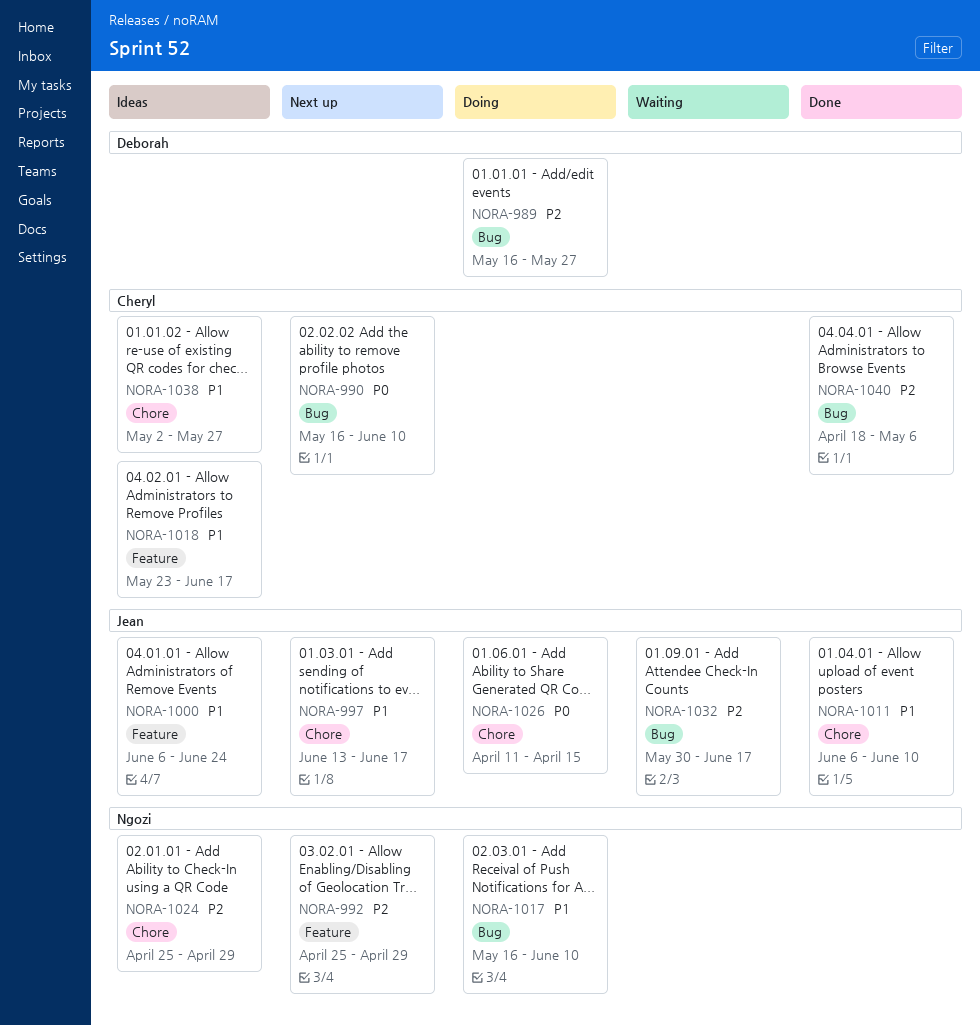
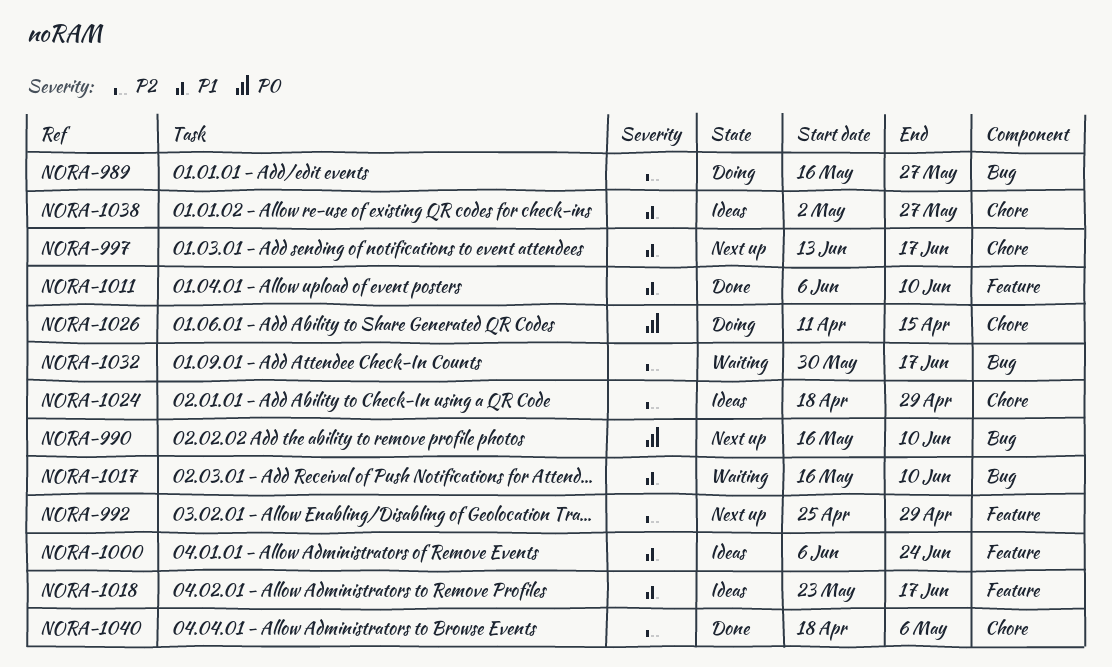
NORA-1011, label: Chore -> Feature
NORA-1017, status: Doing -> Waiting
NORA-1024, start: Apr 25 -> Apr 18
NORA-1040, label: Bug -> Chore

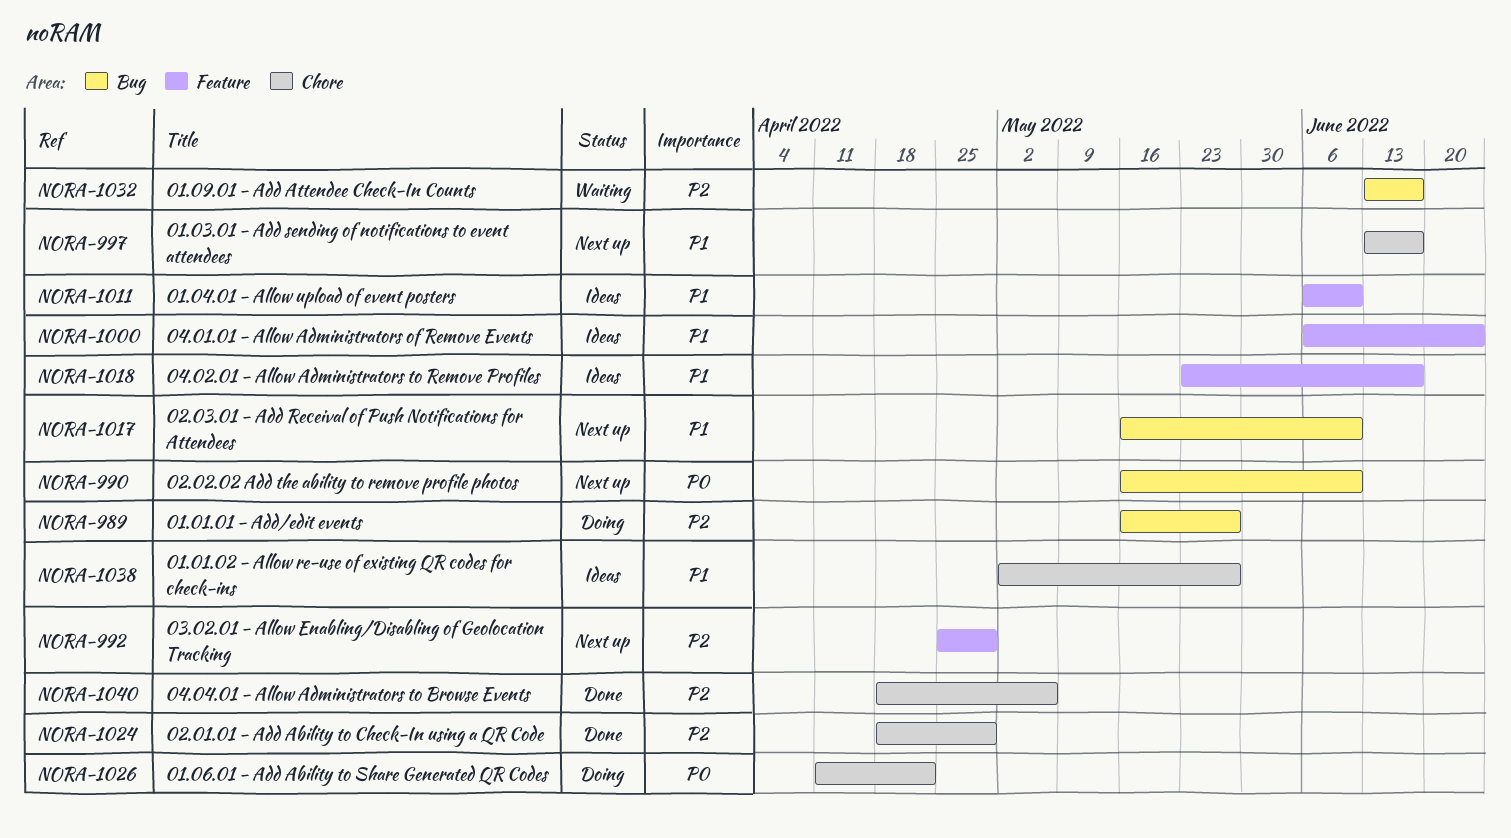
NORA-1011, status: Done -> Ideas
NORA-1017, status: Waiting -> Next up
NORA-1024, status: Ideas -> Done
NORA-1026, due: Apr 15 -> Apr 22
NORA-1032, start: May 30 -> Jun 13

